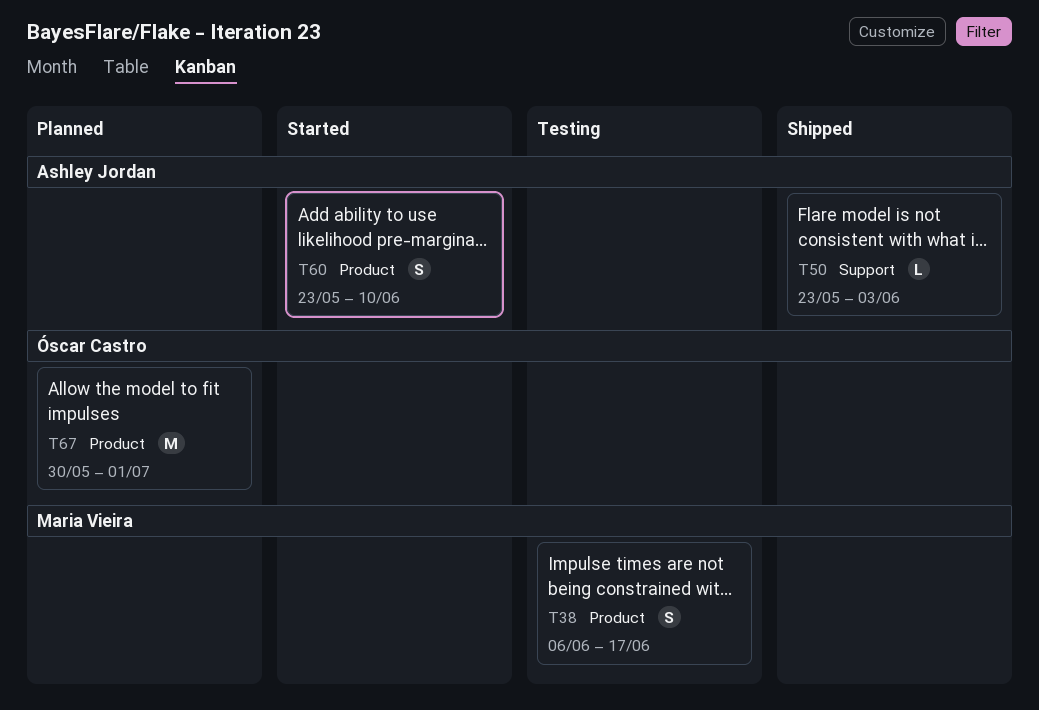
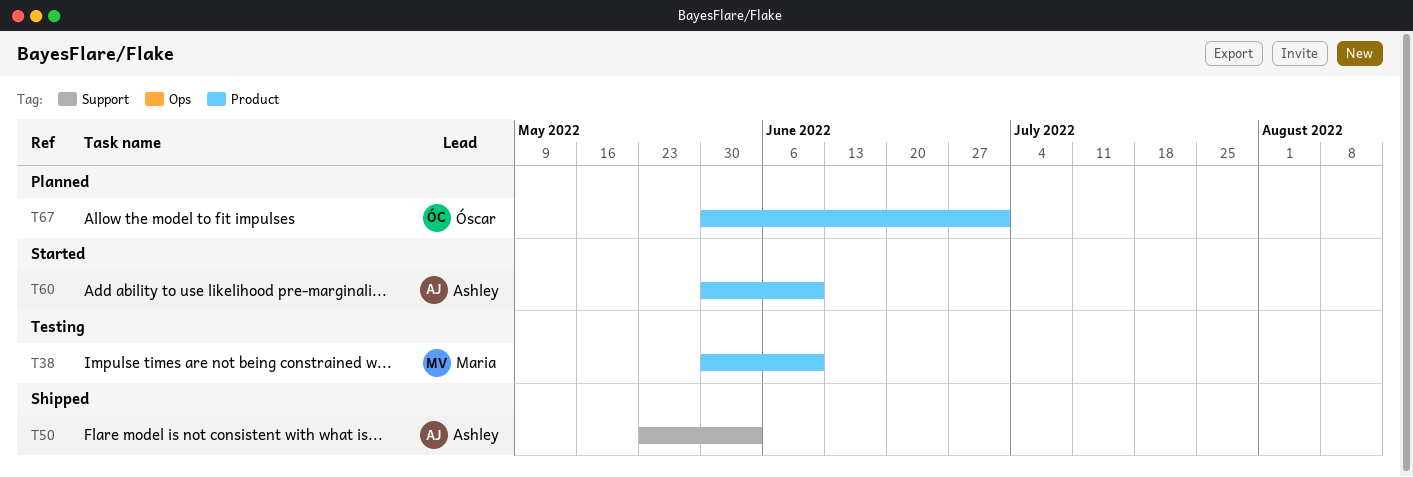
T38, start: Jun 6 -> May 30
T38, due: Jun 17 -> Jun 10
T60, start: May 23 -> May 30

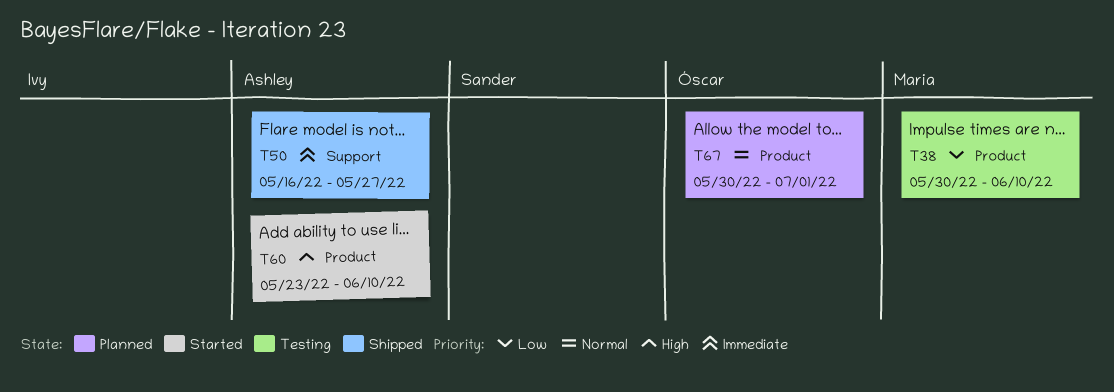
T50, start: May 23 -> May 16
T50, due: Jun 3 -> May 27
T60, start: May 30 -> May 23

